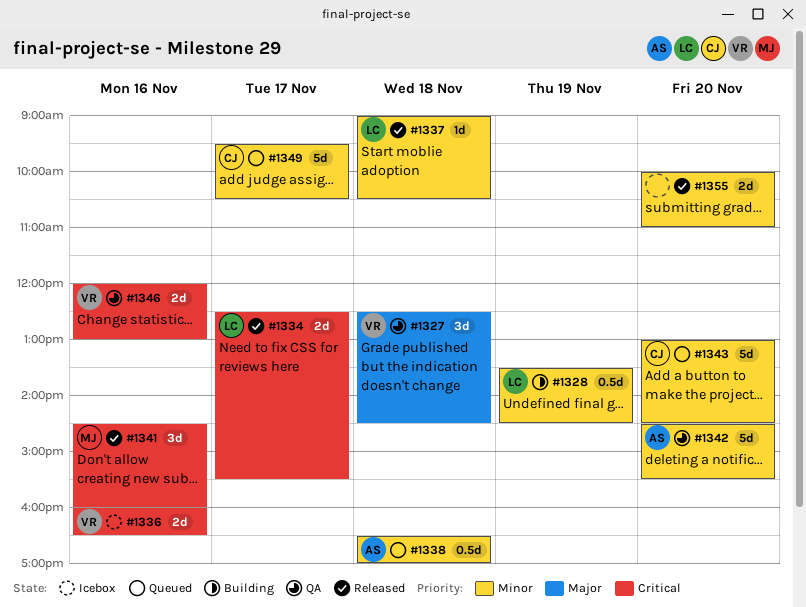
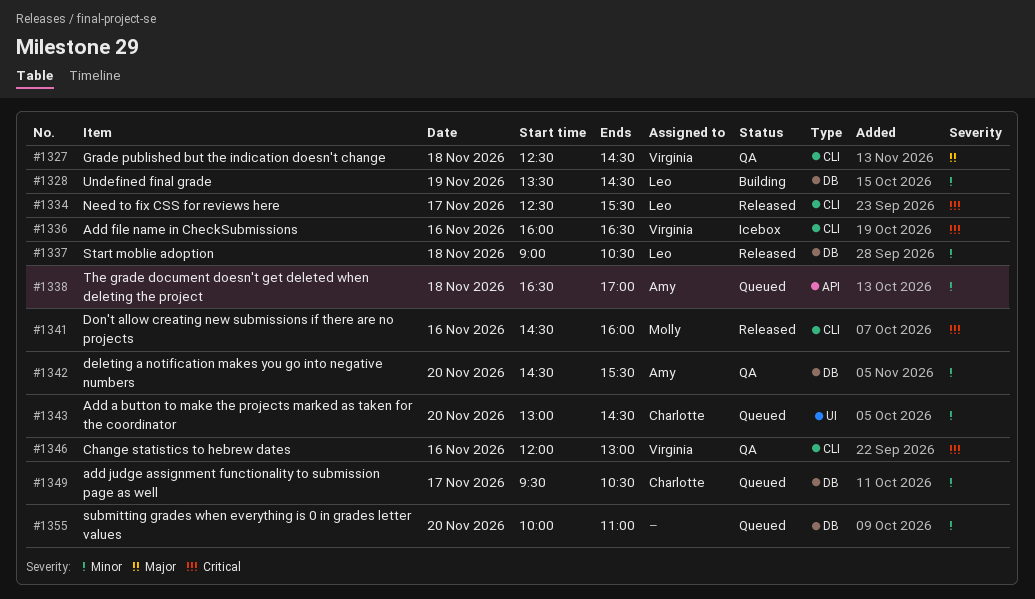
#1355, status: Released -> Queued

